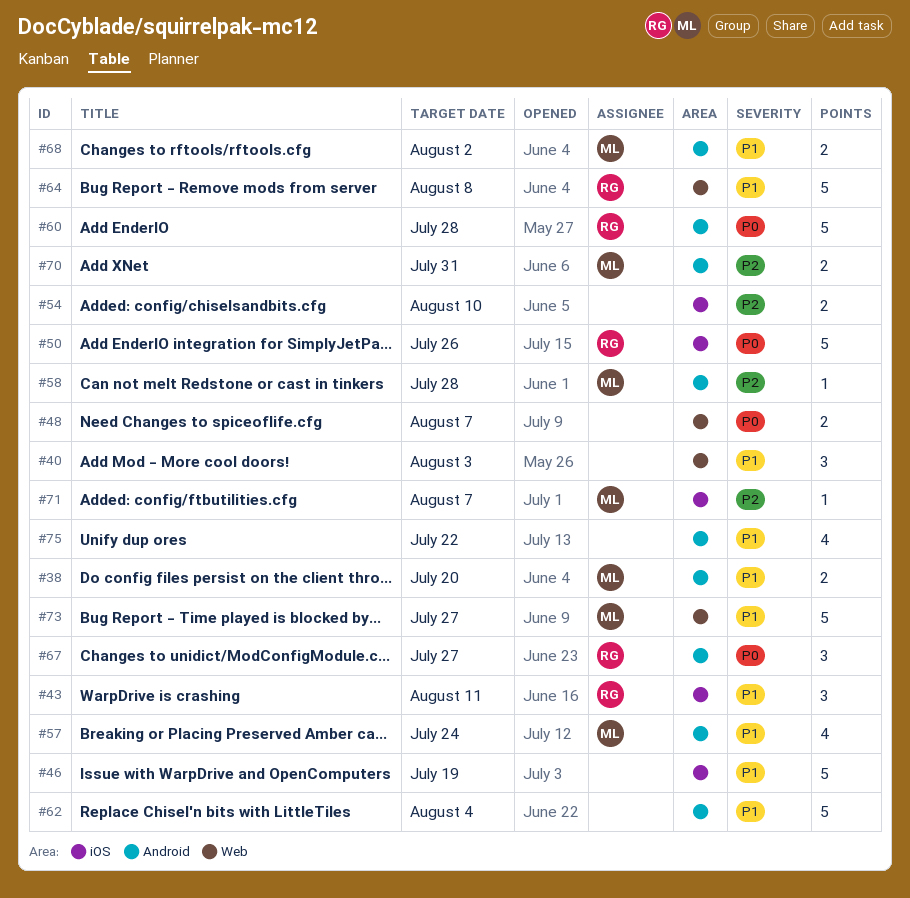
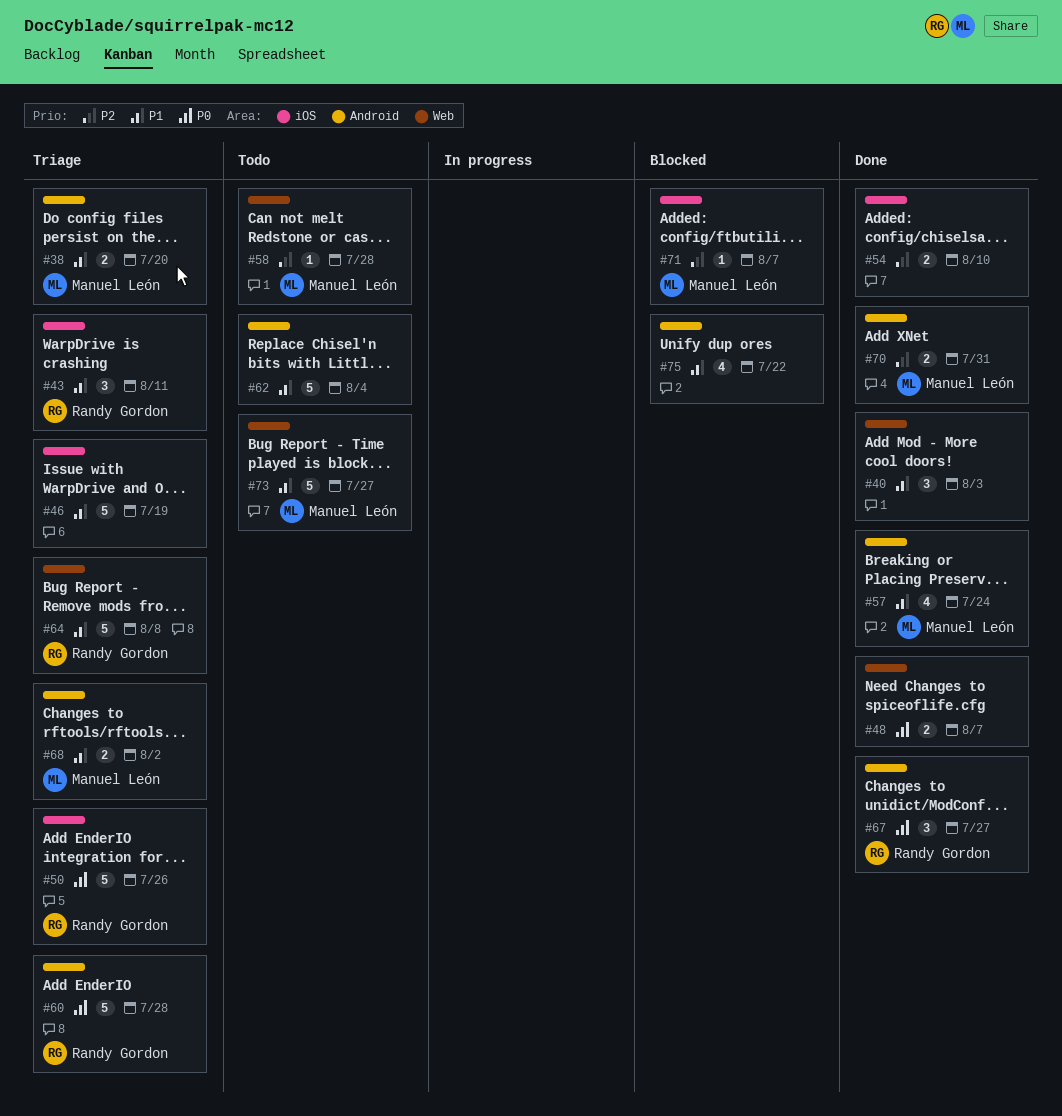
#58, label: Android -> Web

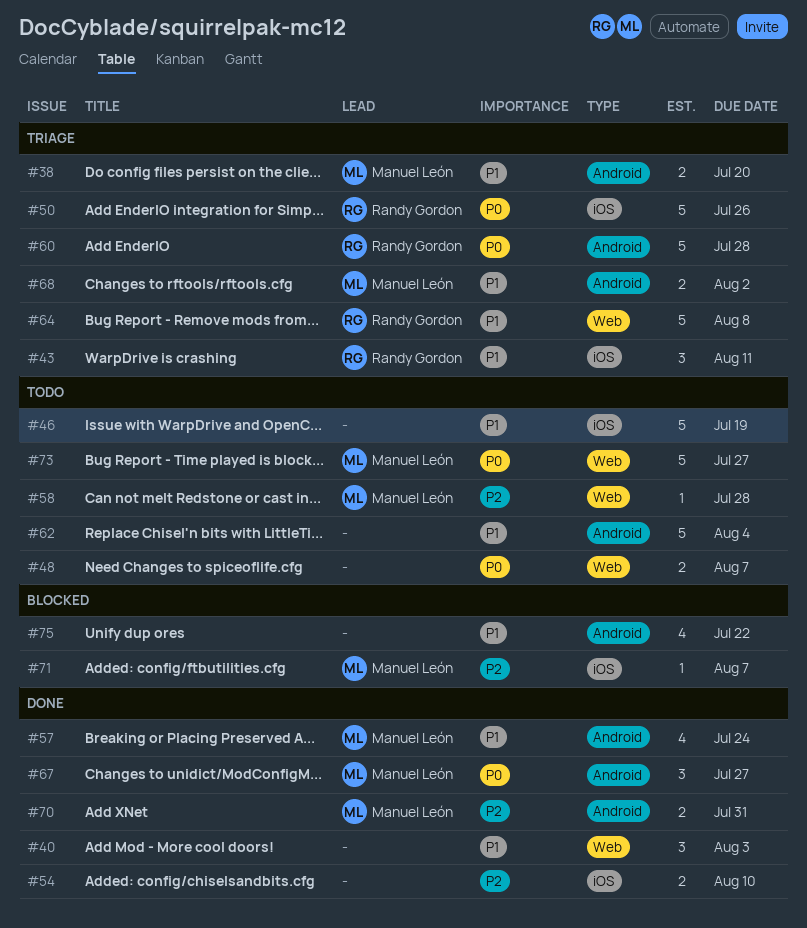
#46, status: Triage -> Todo
#48, status: Done -> Todo
#67, owner: Randy Gordon -> Manuel León
#73, priority: P1 -> P0

